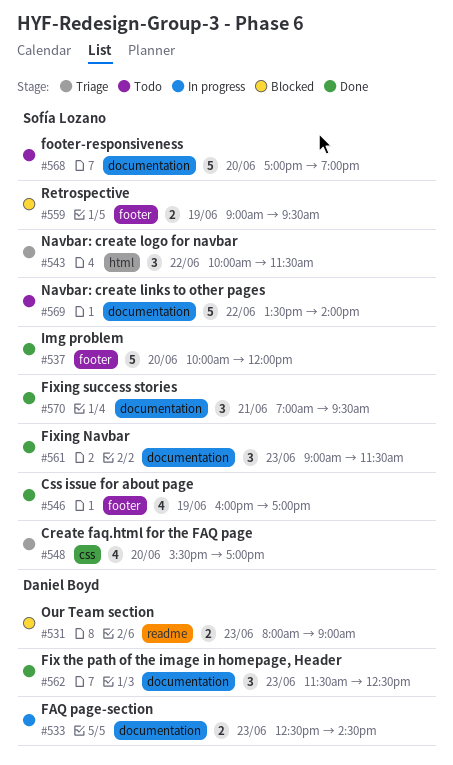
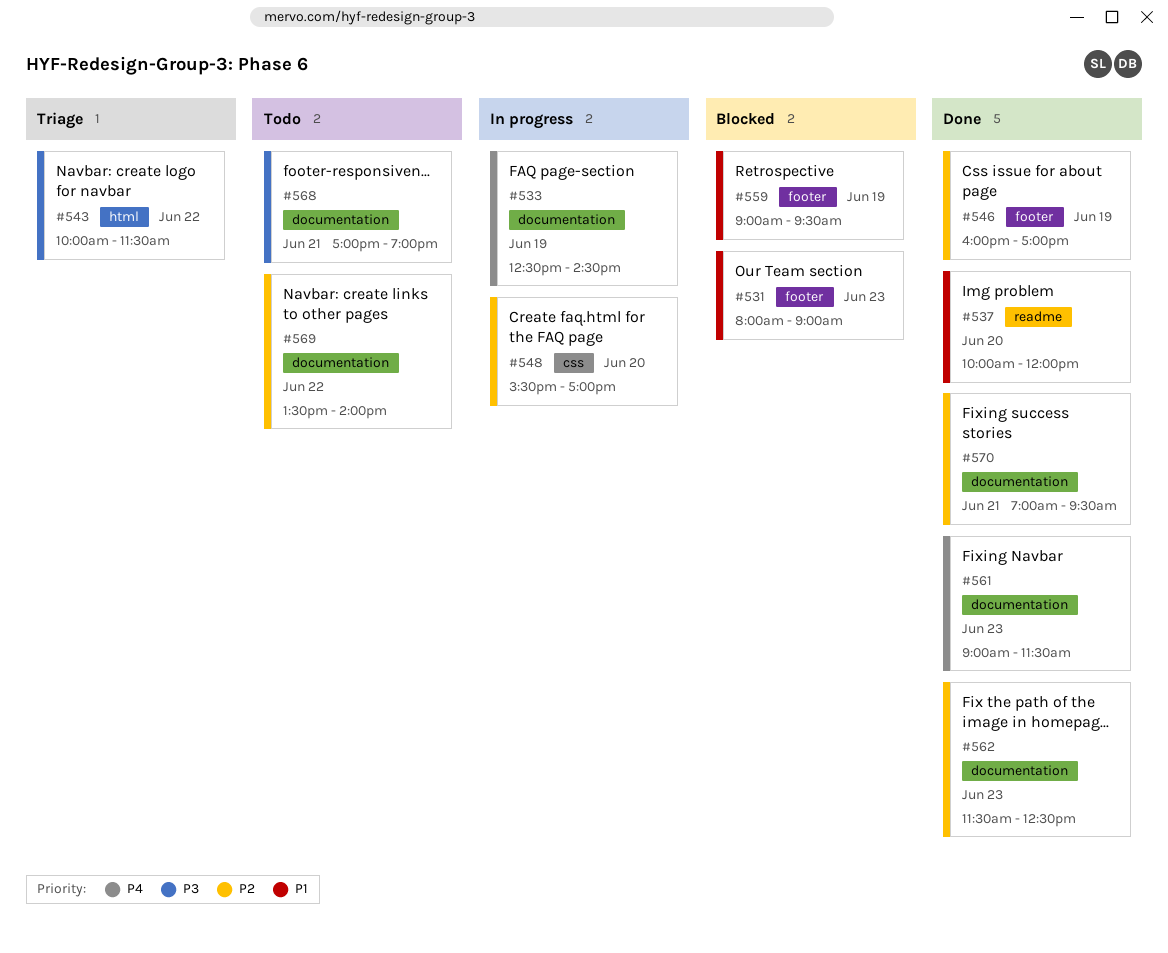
#531, label: readme -> footer
#533, day: Jun 23 -> Jun 19
#537, label: footer -> readme
#548, status: Triage -> In progress
#568, day: Jun 20 -> Jun 21

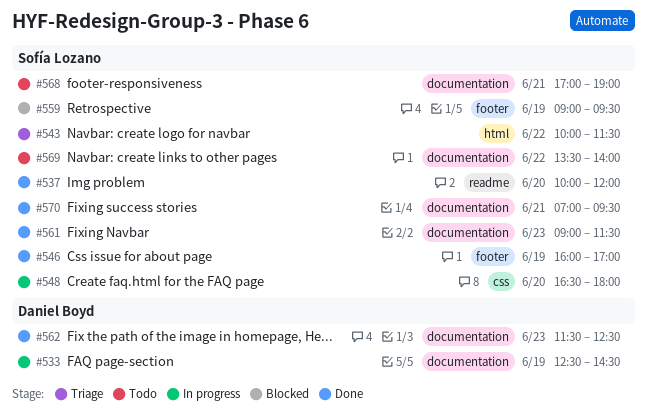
#531: present -> none
#548, begins: 15:30 -> 16:30
#548, ends: 17:00 -> 18:00

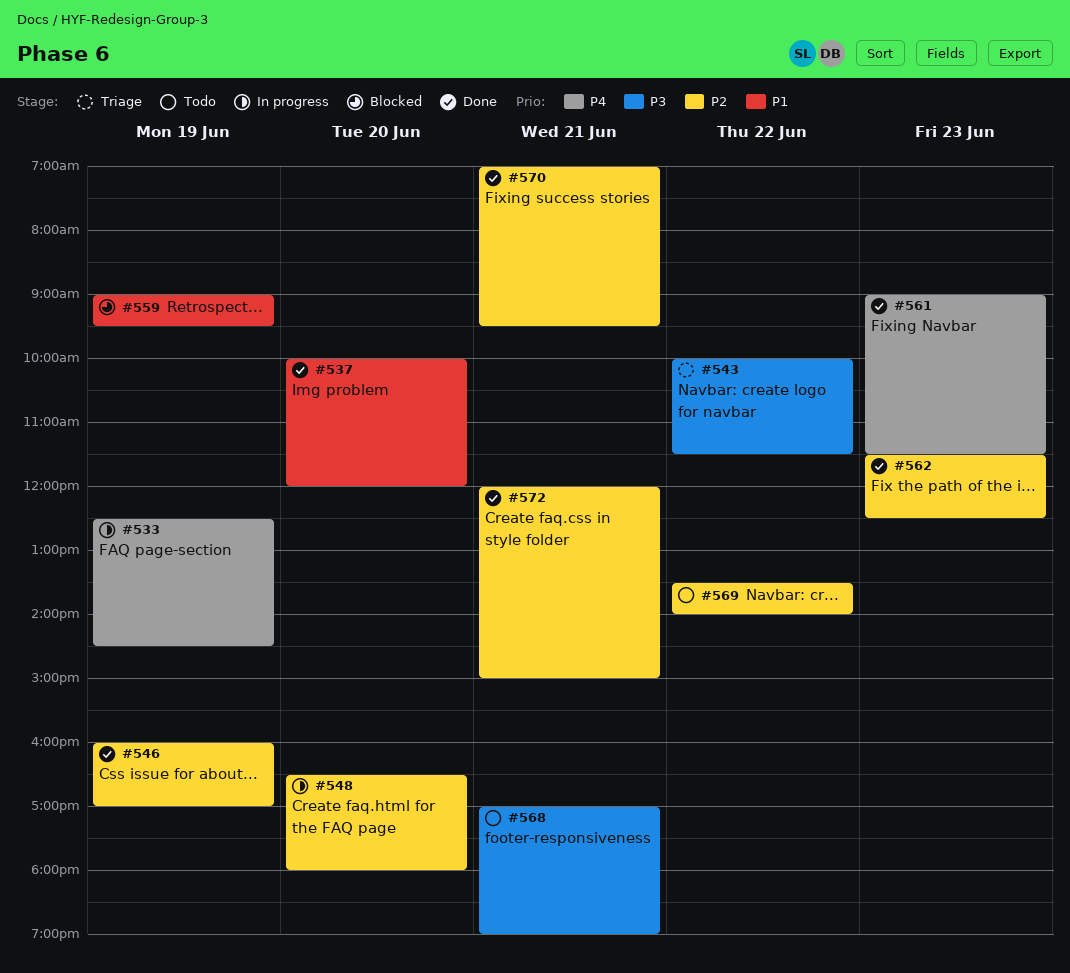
#572: none -> present

